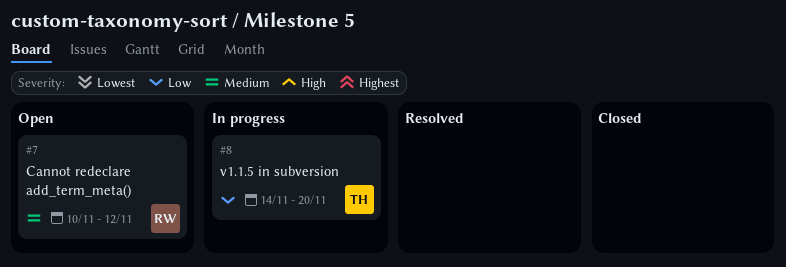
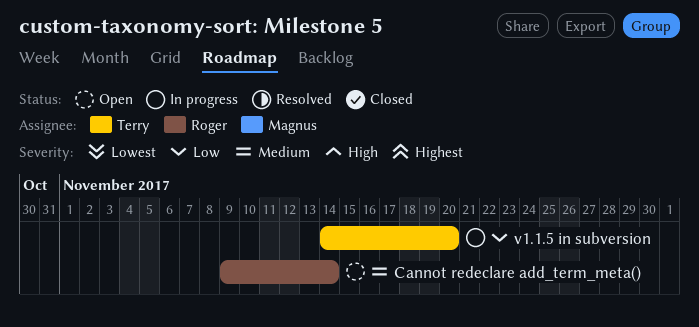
Cannot redeclare add_term_meta(), start: Nov 10 -> Nov 9
Cannot redeclare add_term_meta(), due: Nov 12 -> Nov 14

